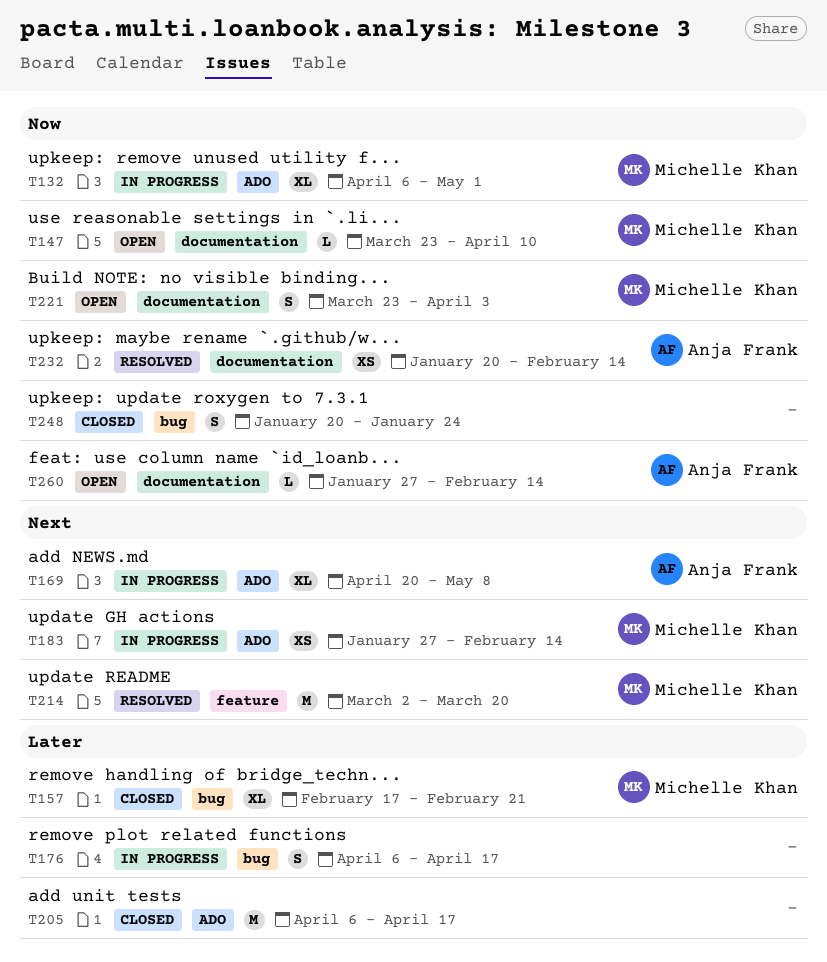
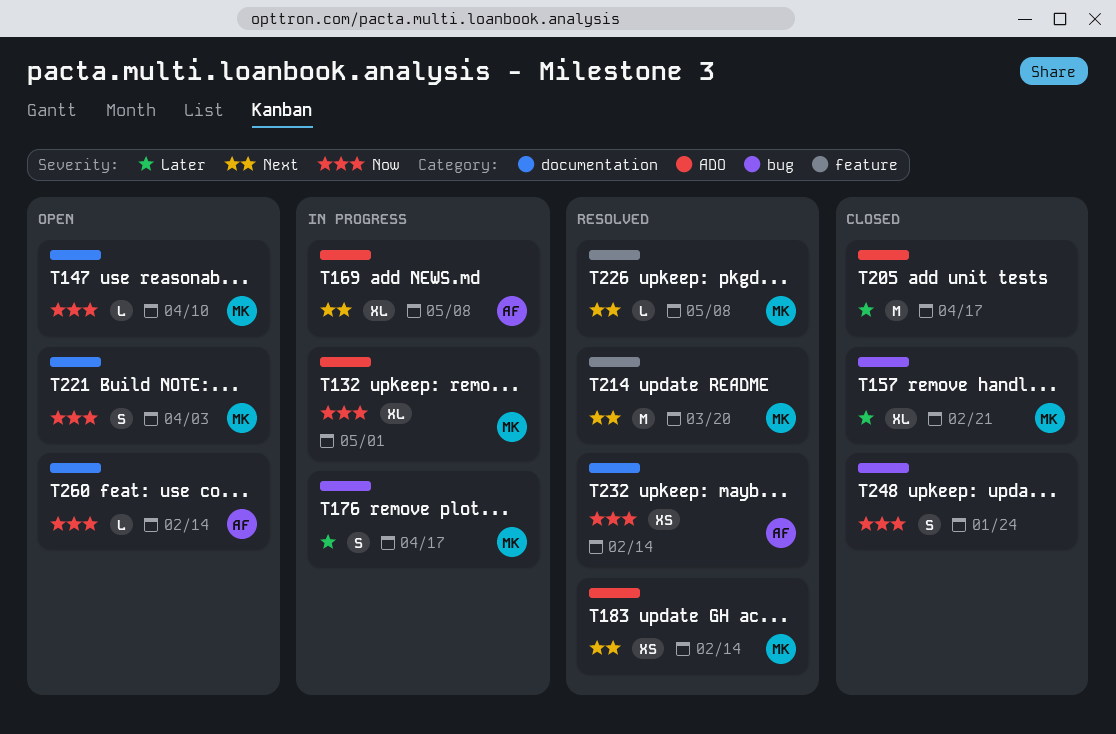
T176, owner: none -> Michelle Khan
T183, status: In progress -> Resolved
T226: none -> present

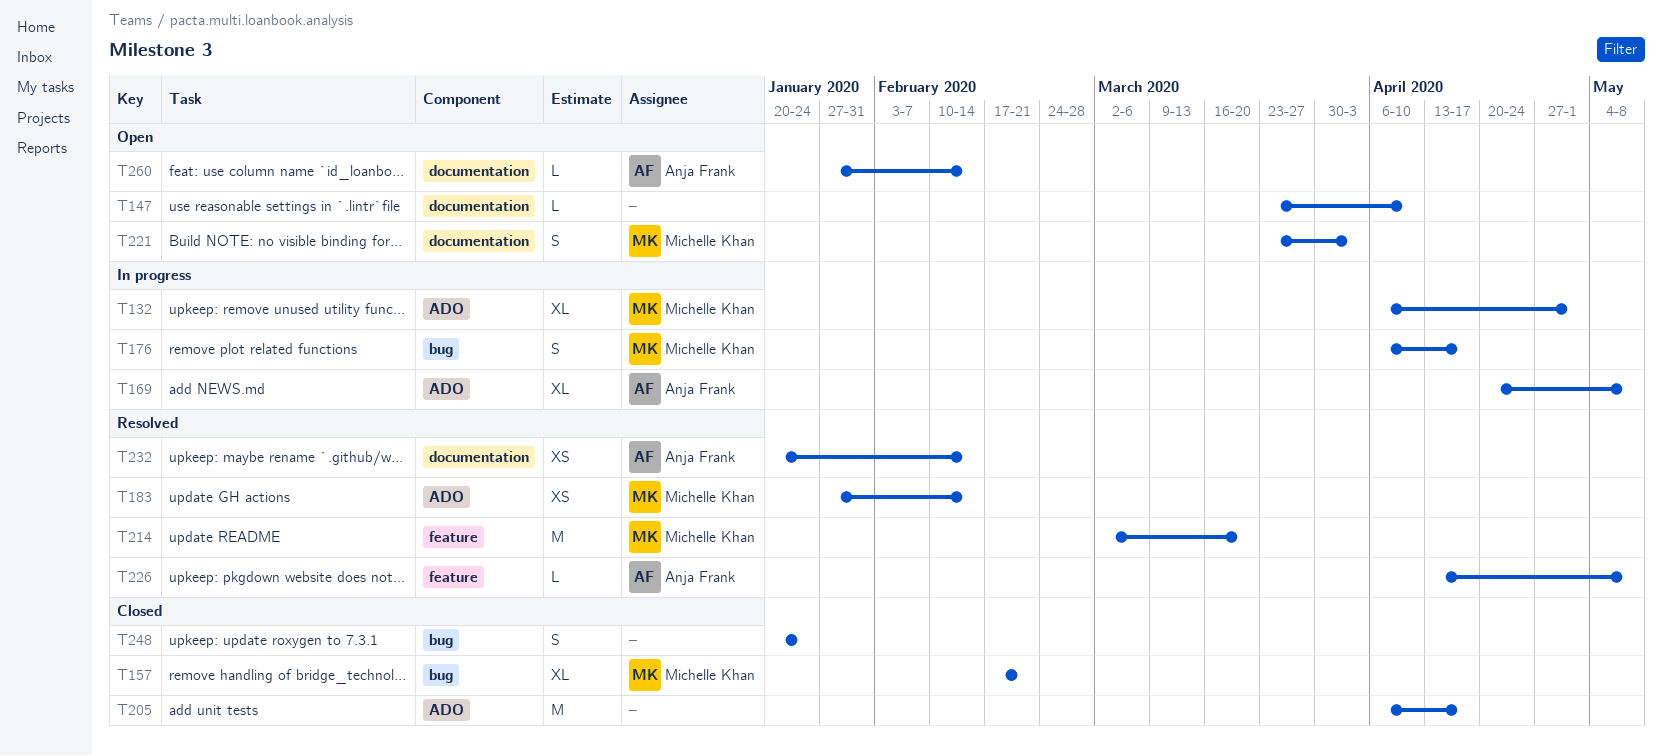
T147, owner: Michelle Khan -> none
T226, owner: Michelle Khan -> Anja Frank

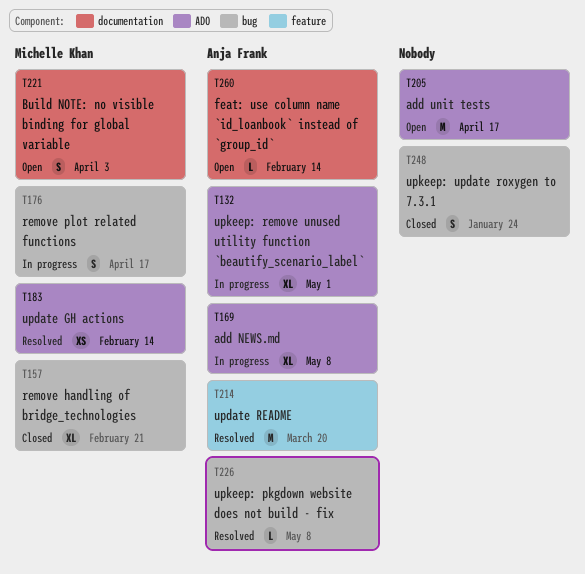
T132, owner: Michelle Khan -> Anja Frank
T147: present -> none
T205, status: Closed -> Open
T214, owner: Michelle Khan -> Anja Frank
T226, label: feature -> bug
T232: present -> none

